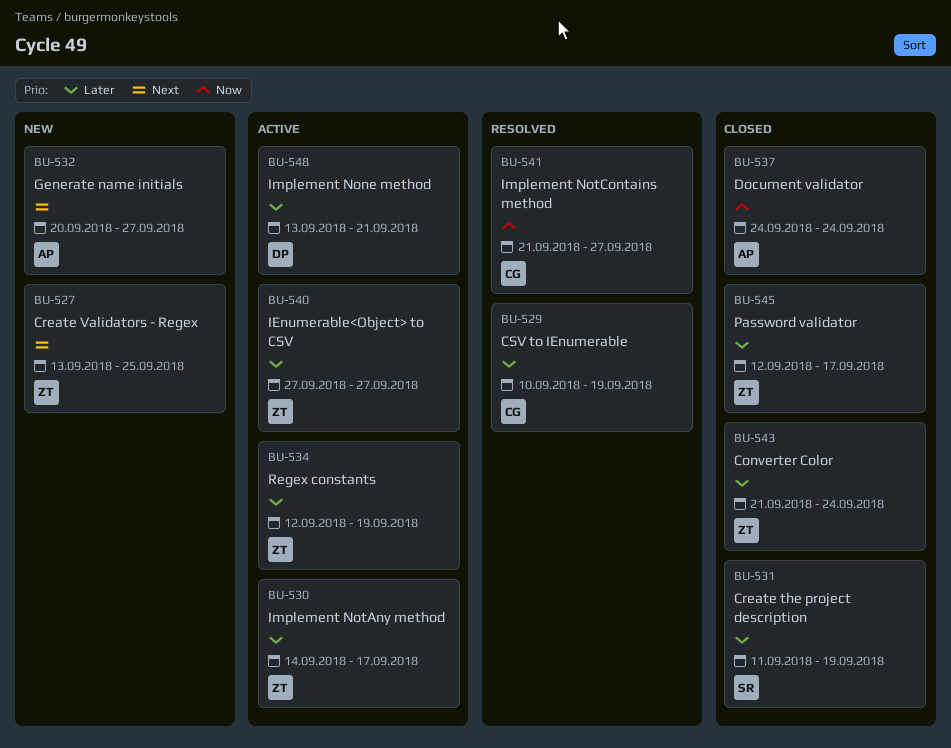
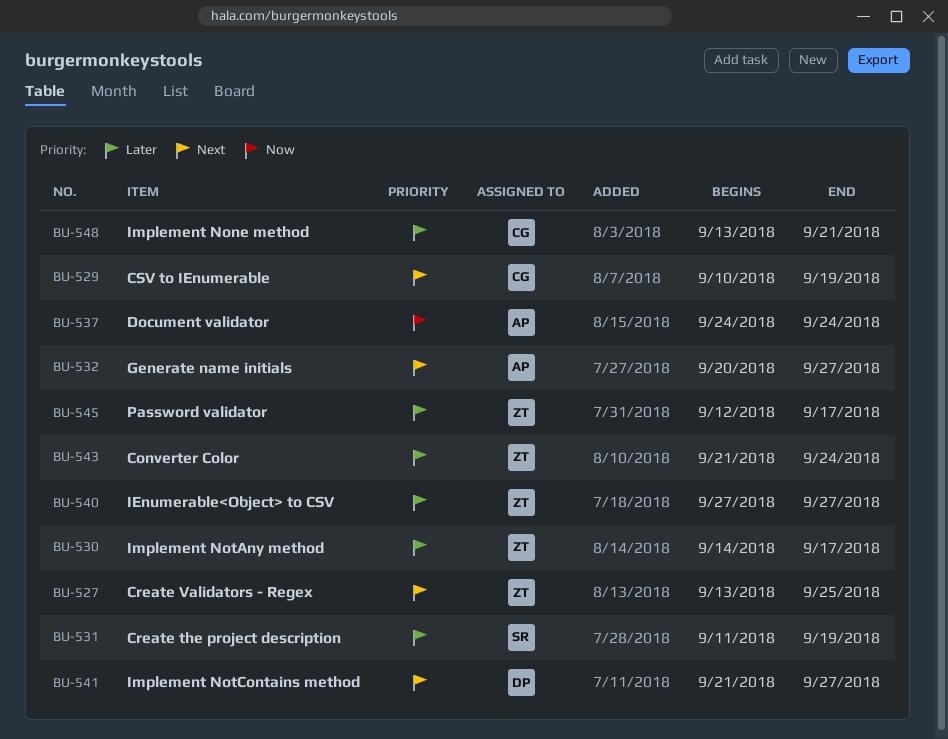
BU-529, priority: Later -> Next
BU-534: present -> none
BU-541, owner: CG -> DP
BU-541, priority: Now -> Next
BU-548, owner: DP -> CG

